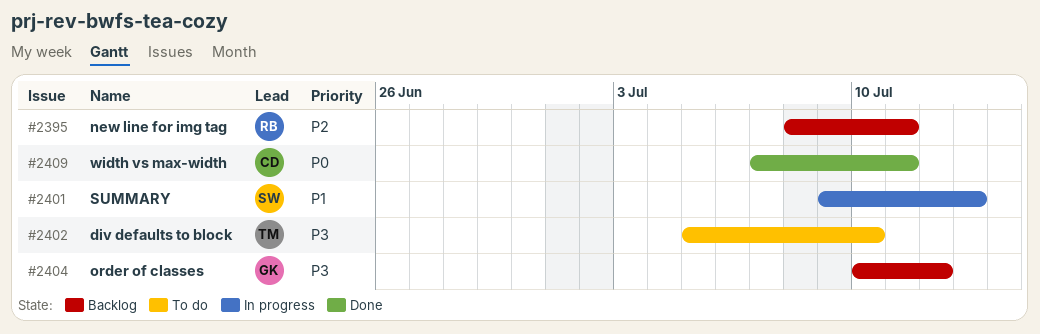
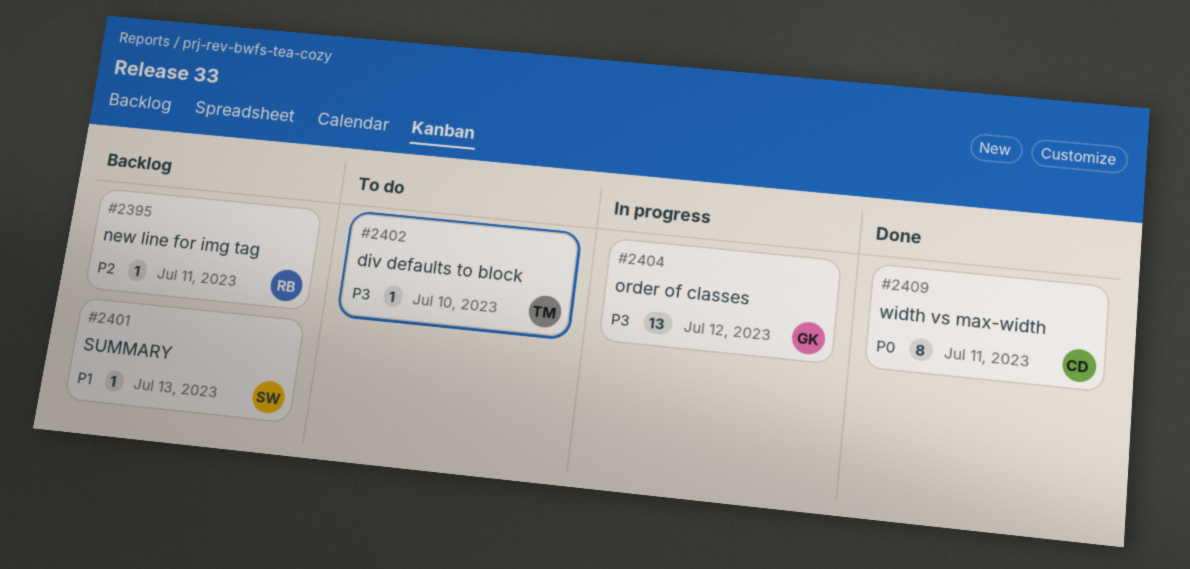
#2401, status: In progress -> Backlog
#2404, status: Backlog -> In progress

